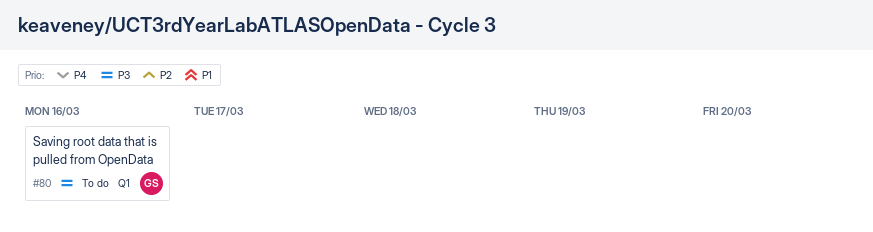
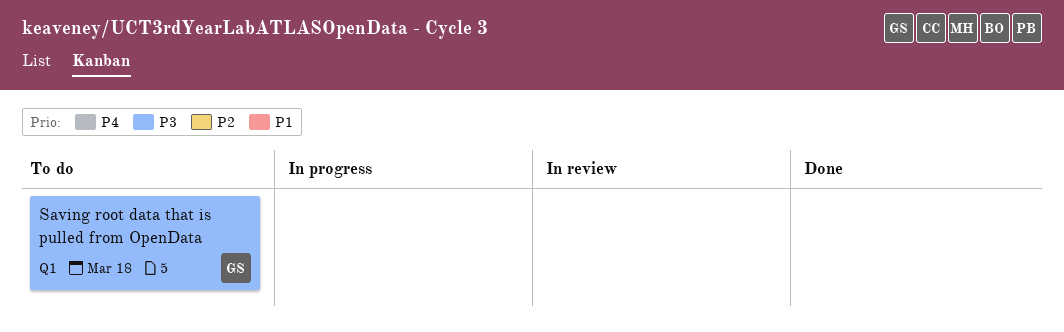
Saving root data that is pulled from OpenData, due: Mar 16 -> Mar 18

